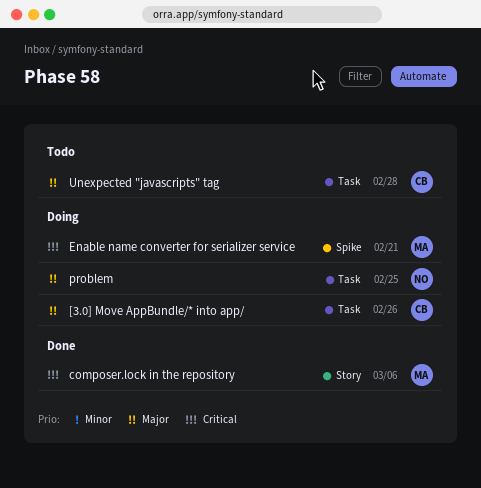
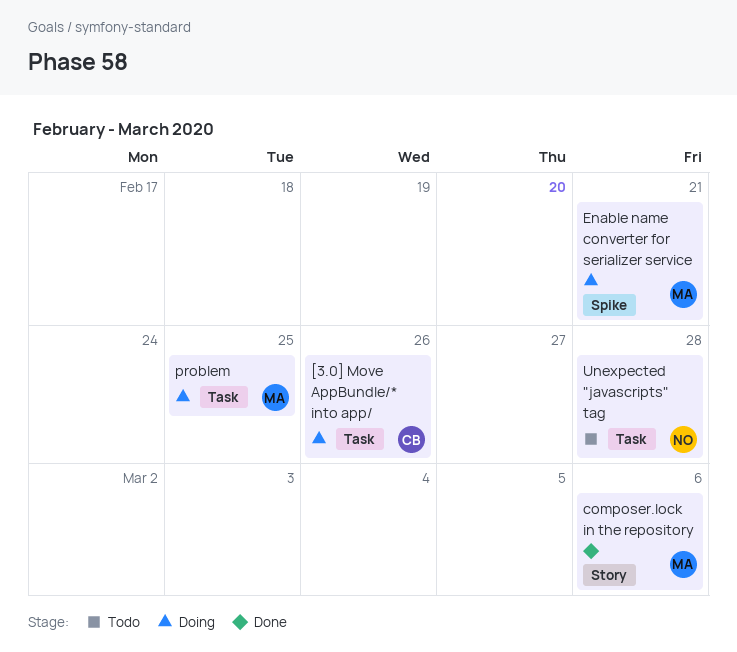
problem, owner: NO -> MA
Unexpected "javascripts" tag, owner: CB -> NO

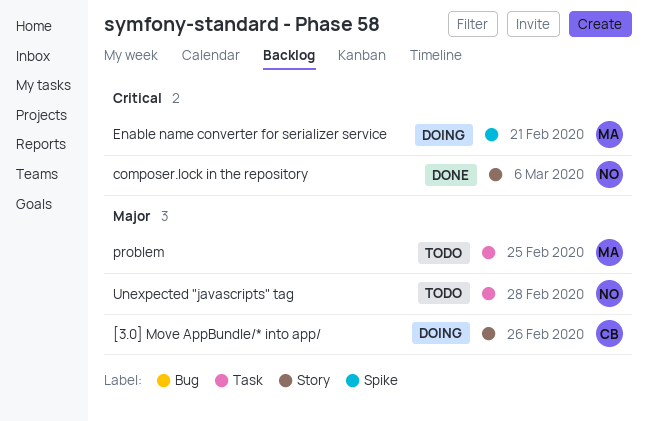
[3.0] Move AppBundle/* into app/, label: Task -> Story
composer.lock in the repository, owner: MA -> NO
problem, status: Doing -> Todo

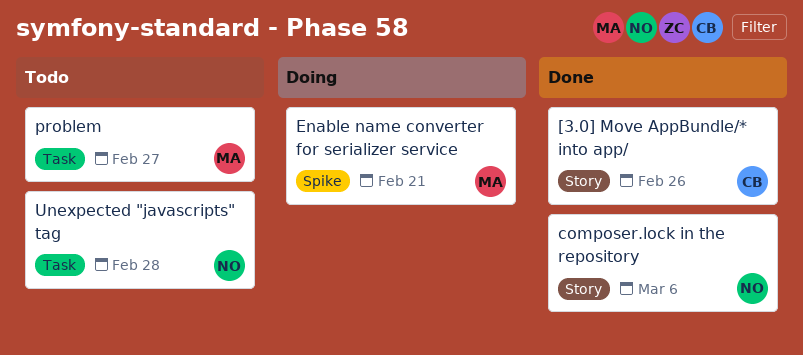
[3.0] Move AppBundle/* into app/, status: Doing -> Done
problem, due: Feb 25 -> Feb 27

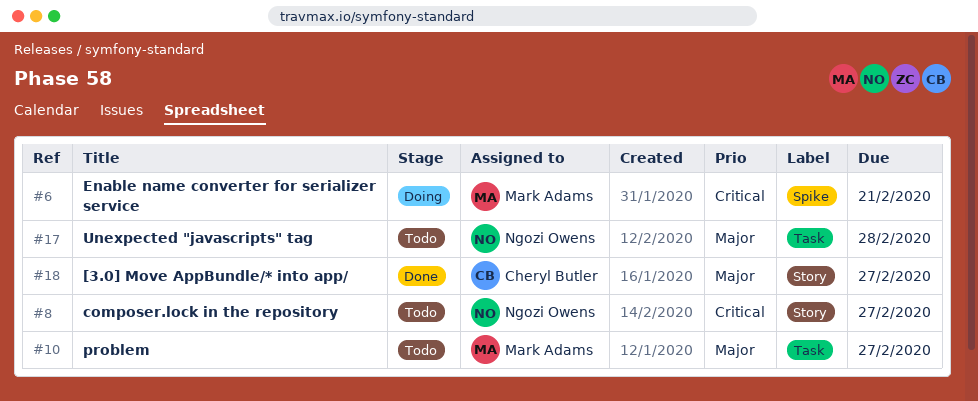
[3.0] Move AppBundle/* into app/, due: Feb 26 -> Feb 27
composer.lock in the repository, status: Done -> Todo
composer.lock in the repository, due: Mar 6 -> Feb 27

